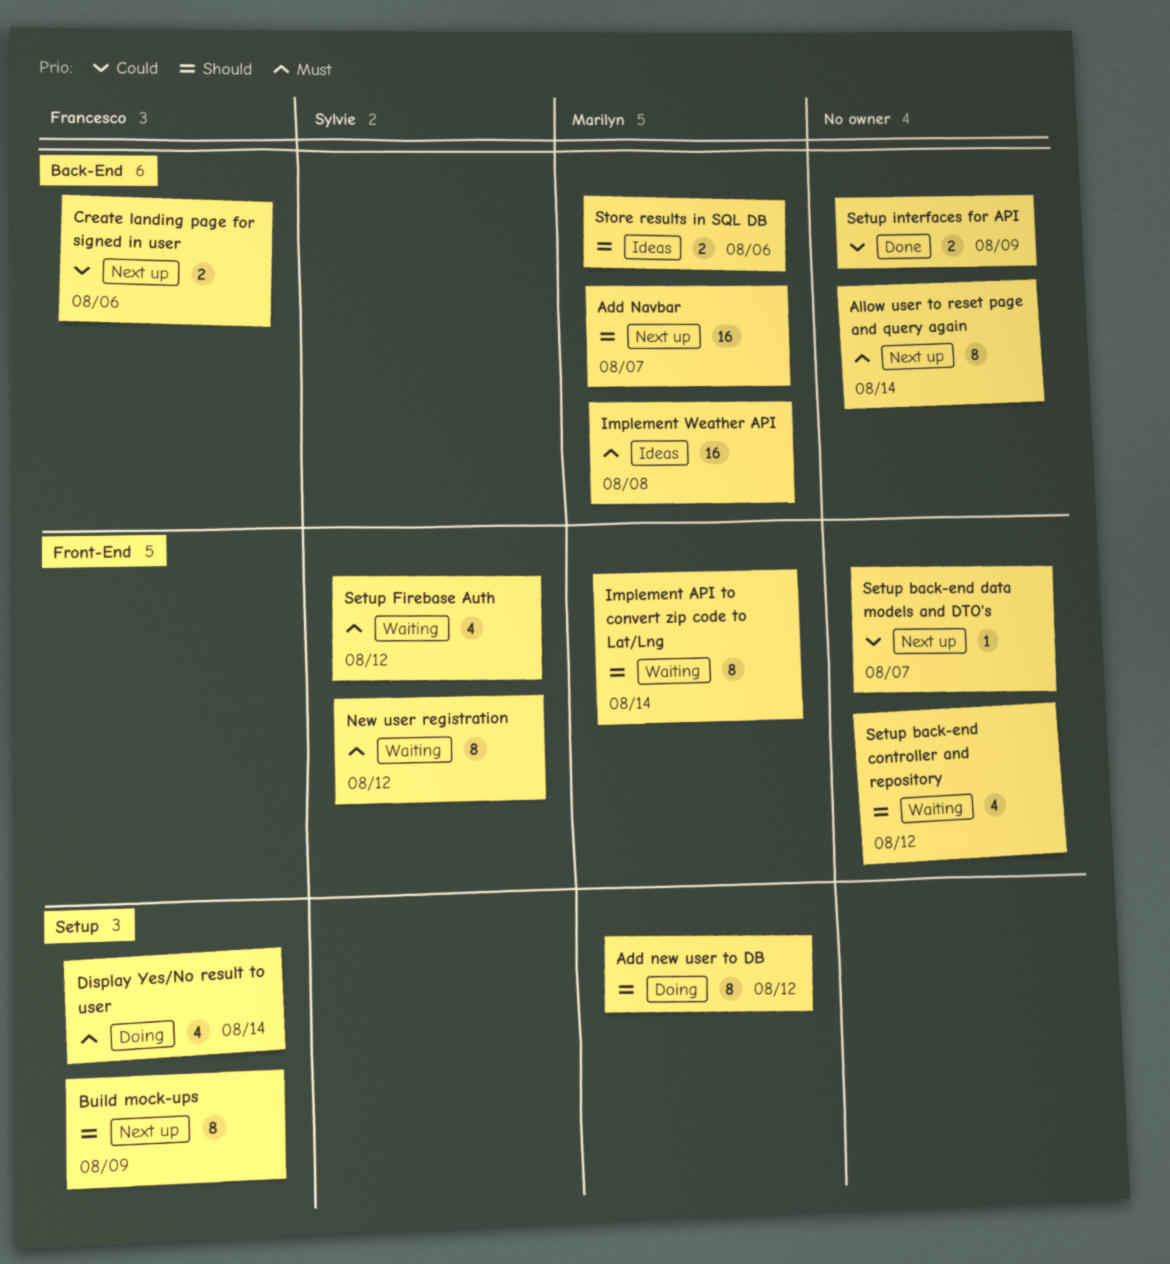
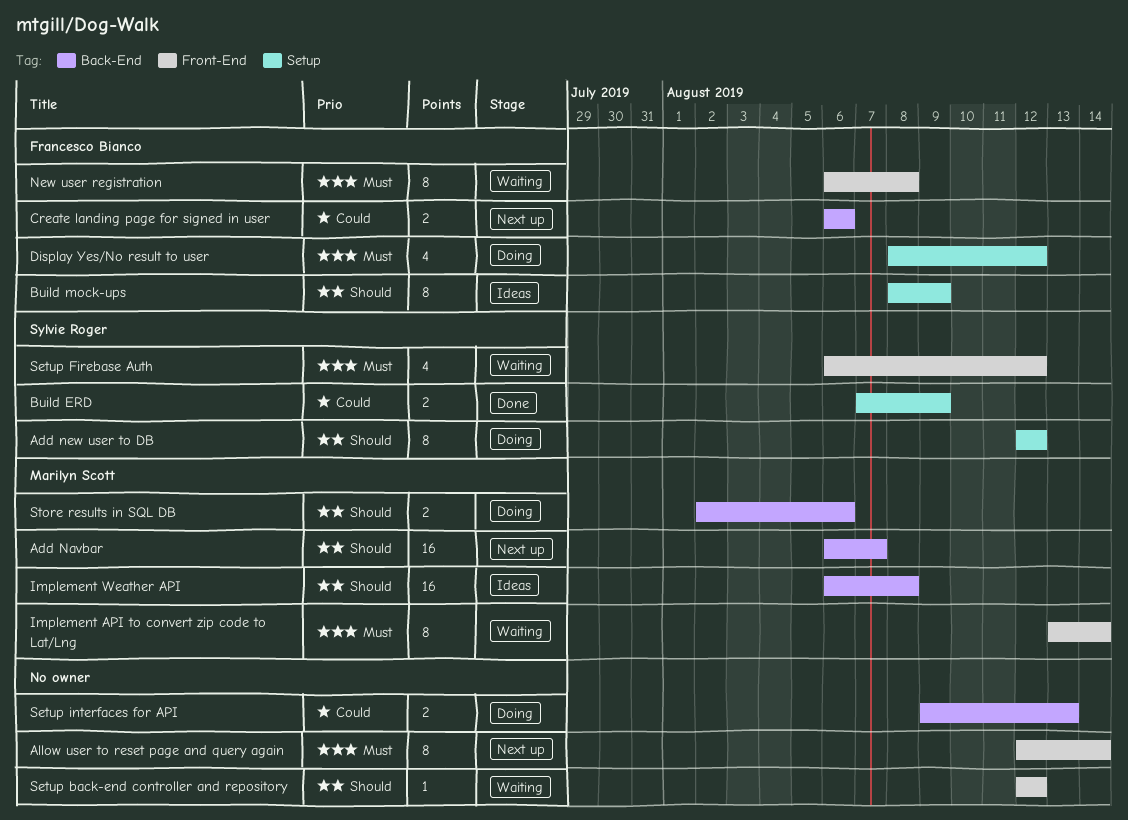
Add new user to DB, owner: Marilyn Scott -> Sylvie Roger
Allow user to reset page and query again, label: Back-End -> Front-End
Build ERD: none -> present
Build mock-ups, status: Next up -> Ideas
Display Yes/No result to user, due: Aug 14 -> Aug 12
Implement API to convert zip code to Lat/Lng, priority: Should -> Must
Implement Weather API, priority: Must -> Should
New user registration, owner: Sylvie Roger -> Francesco Bianco
New user registration, due: Aug 12 -> Aug 8
Setup back-end controller and repository, estimate: 4 -> 1
Setup back-end data models and DTO's: present -> none
Setup interfaces for API, status: Done -> Doing
Setup interfaces for API, due: Aug 9 -> Aug 13
Store results in SQL DB, status: Ideas -> Doing

